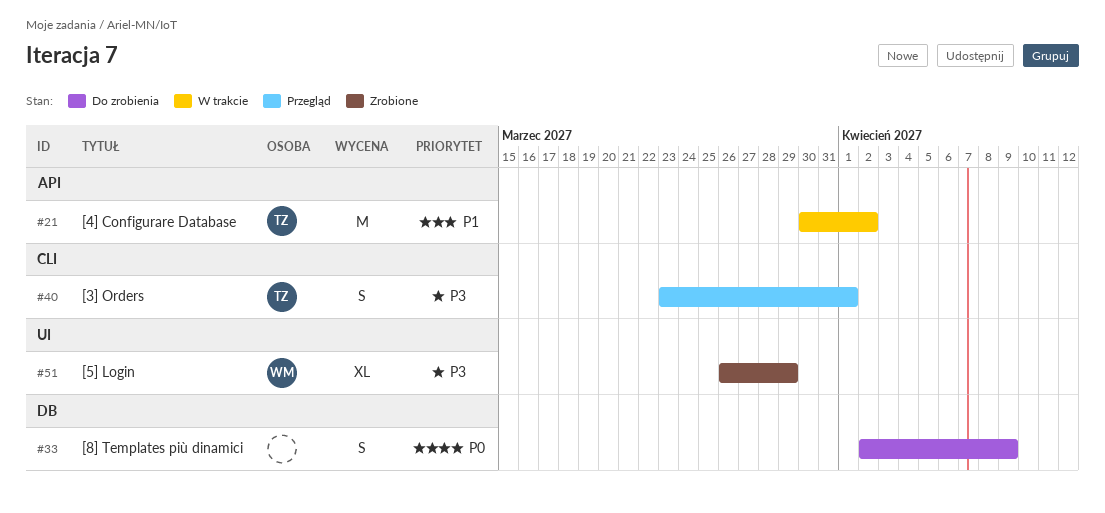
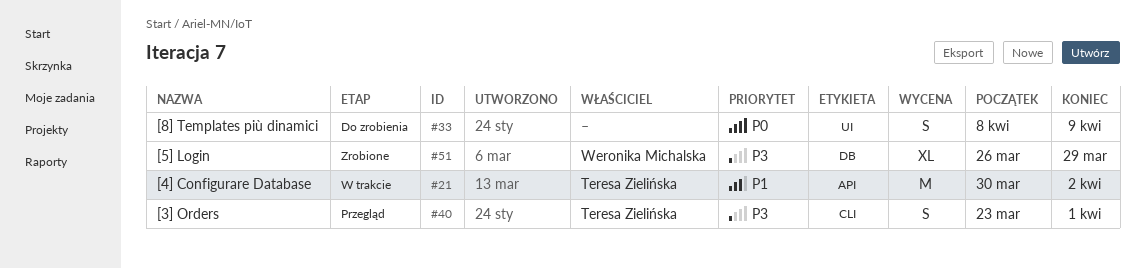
#33, label: DB -> UI
#33, start: Apr 2 -> Apr 8
#51, label: UI -> DB

